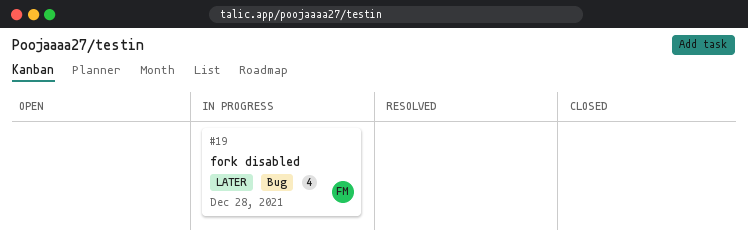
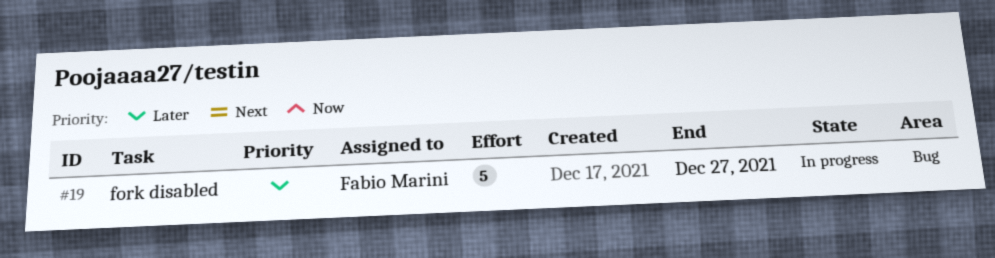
#19, estimate: 4 -> 5
#19, due: Dec 28 -> Dec 27

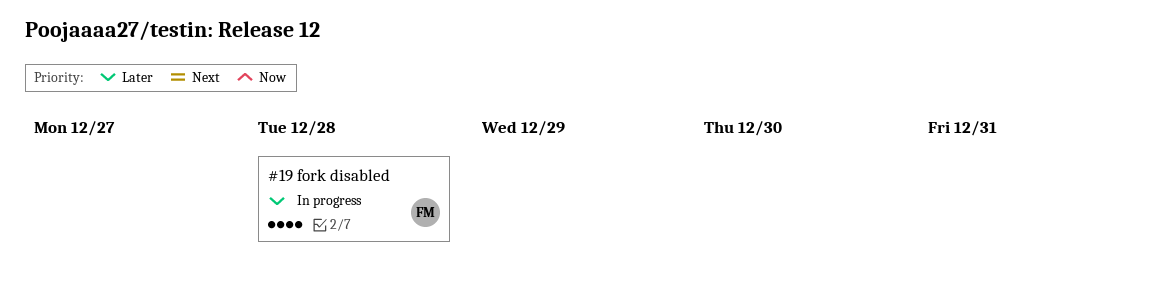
#19, estimate: 5 -> 4
#19, due: Dec 27 -> Dec 28

